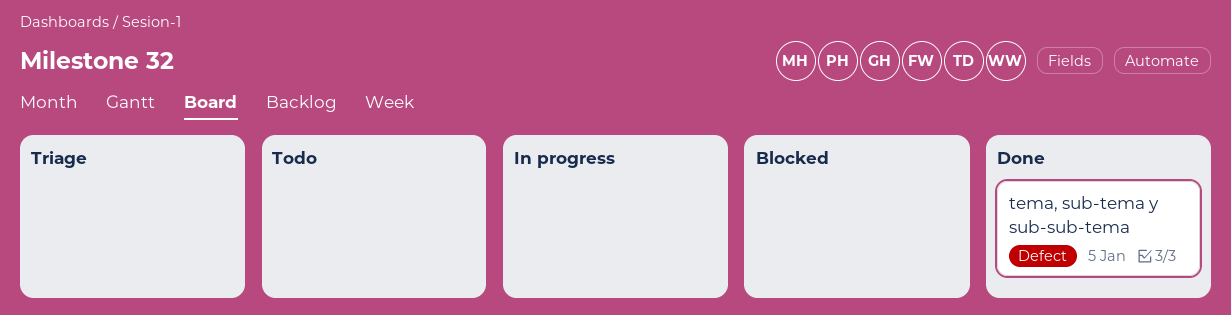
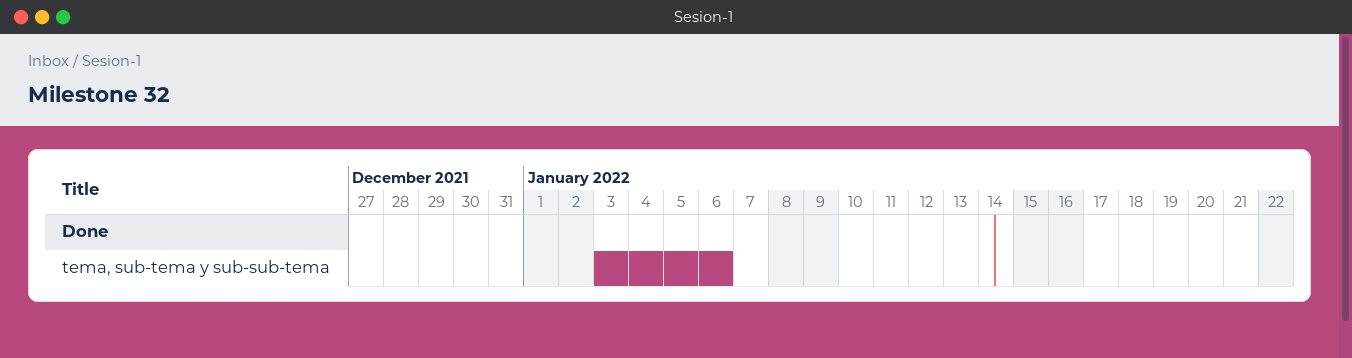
tema, sub-tema y sub-sub-tema, due: Jan 5 -> Jan 6

